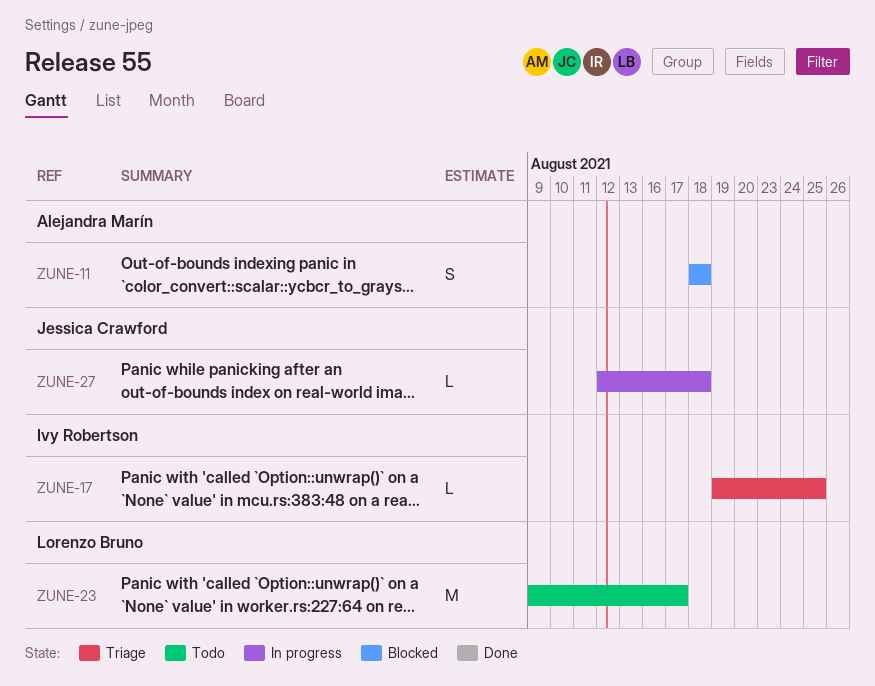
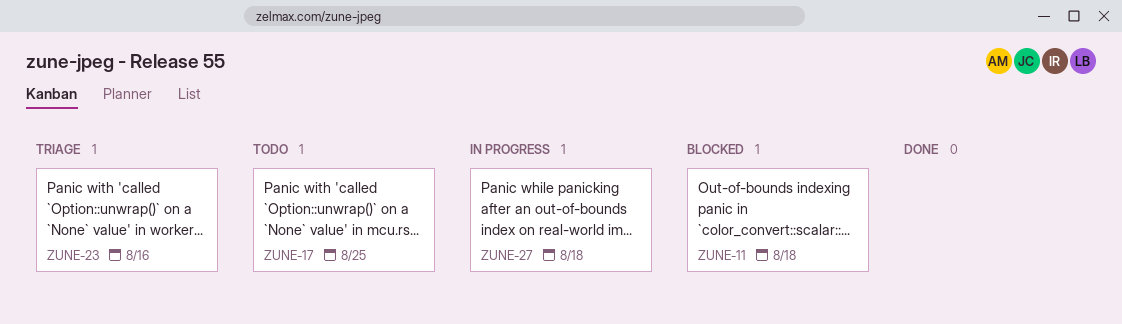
ZUNE-17, status: Triage -> Todo
ZUNE-23, status: Todo -> Triage
ZUNE-23, due: Aug 17 -> Aug 16

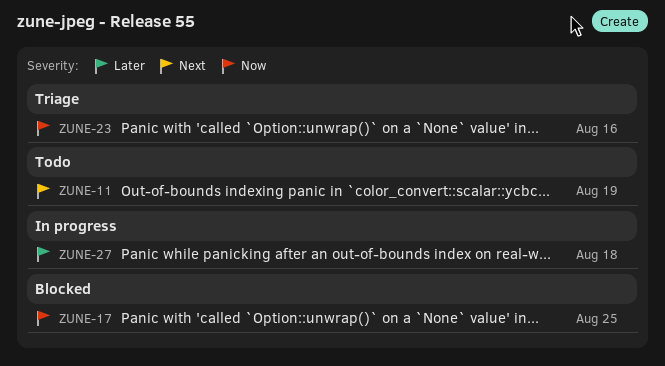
ZUNE-11, status: Blocked -> Todo
ZUNE-11, due: Aug 18 -> Aug 19
ZUNE-17, status: Todo -> Blocked

